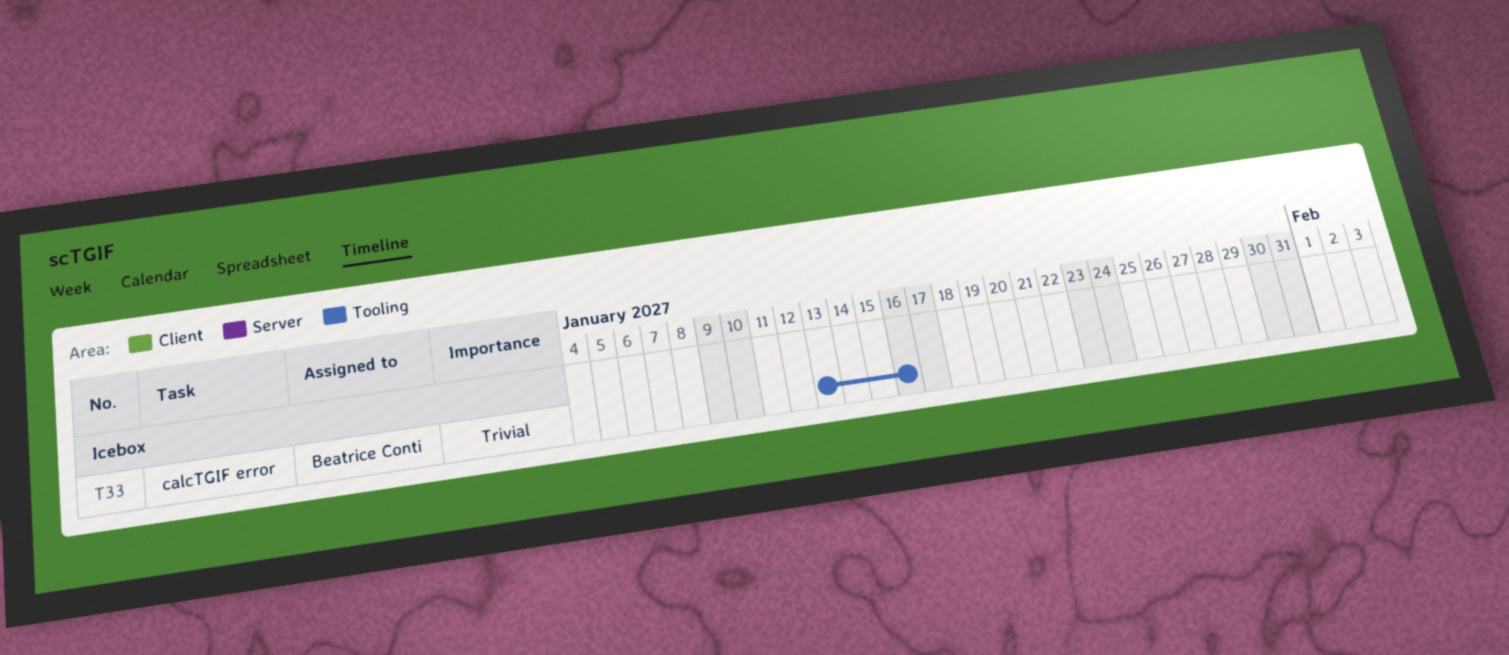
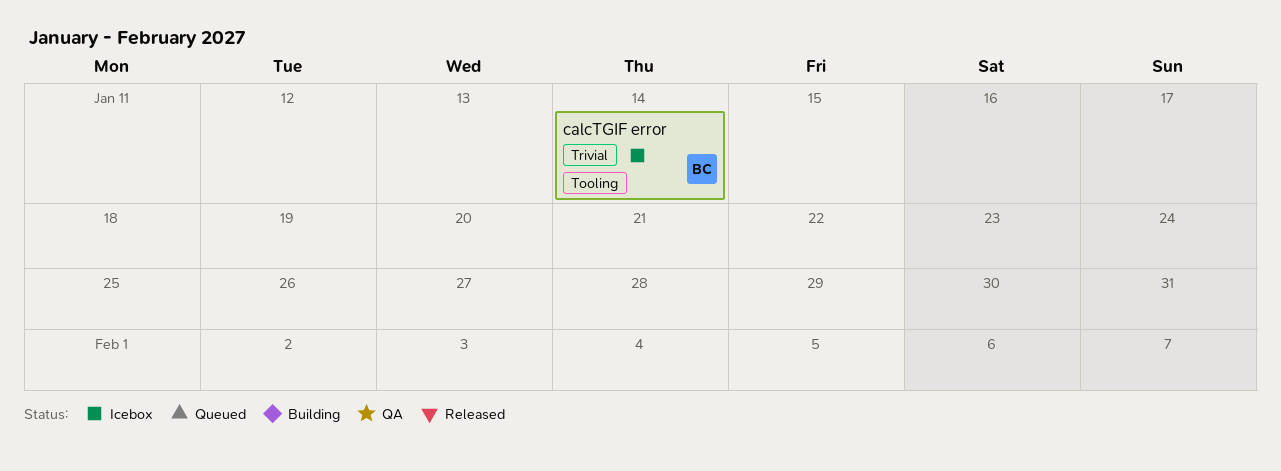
calcTGIF error, due: Jan 16 -> Jan 14

